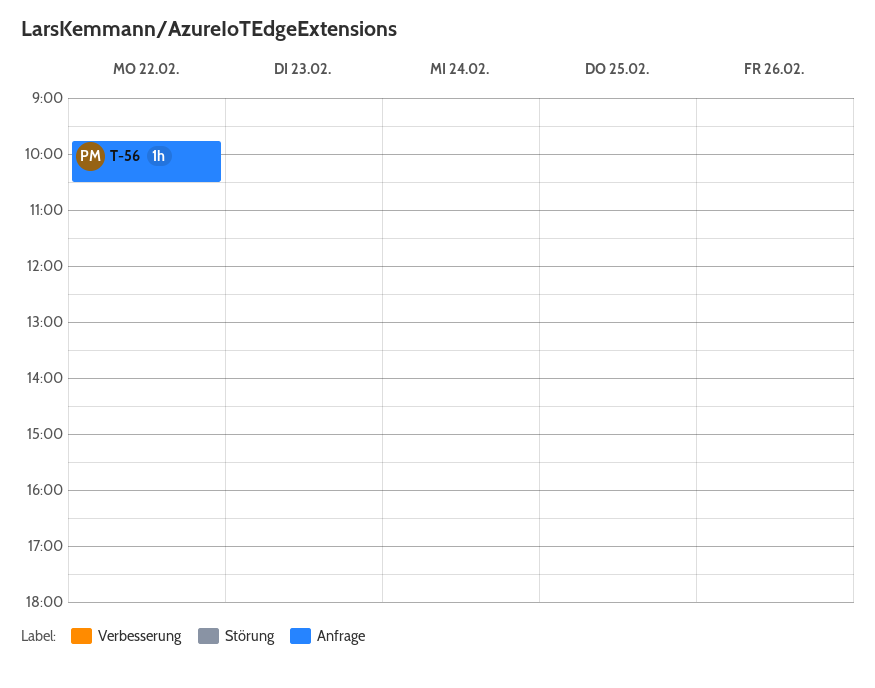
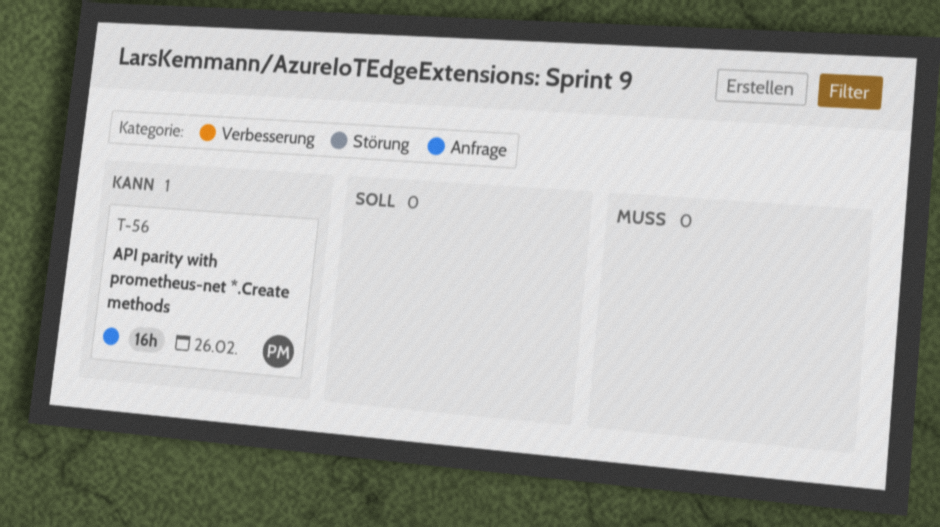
T-56, estimate: 1h -> 16h
T-56, day: Feb 22 -> Feb 26

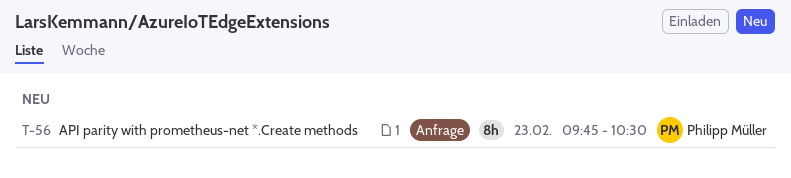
T-56, estimate: 16h -> 8h
T-56, day: Feb 26 -> Feb 23

